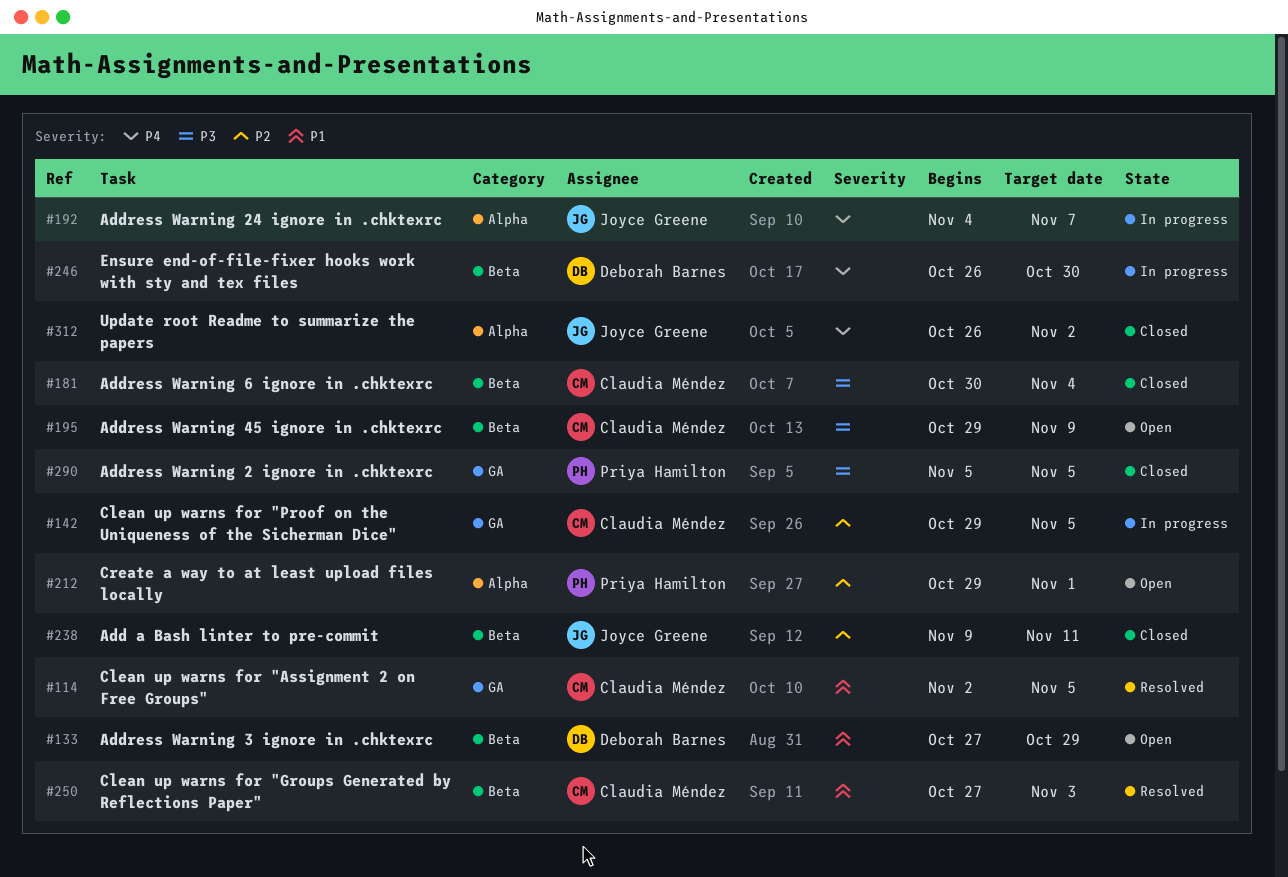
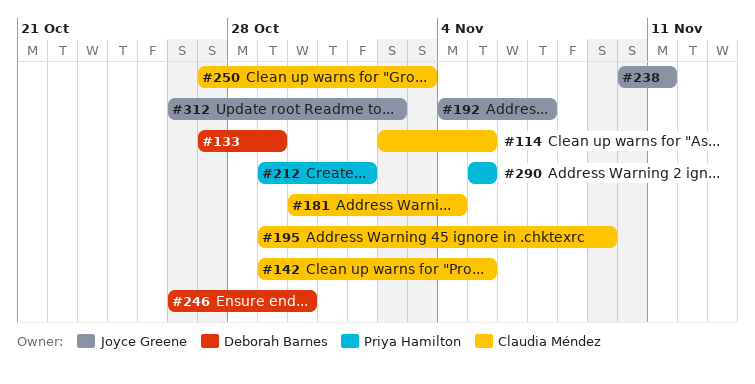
#238, start: Nov 9 -> Nov 10

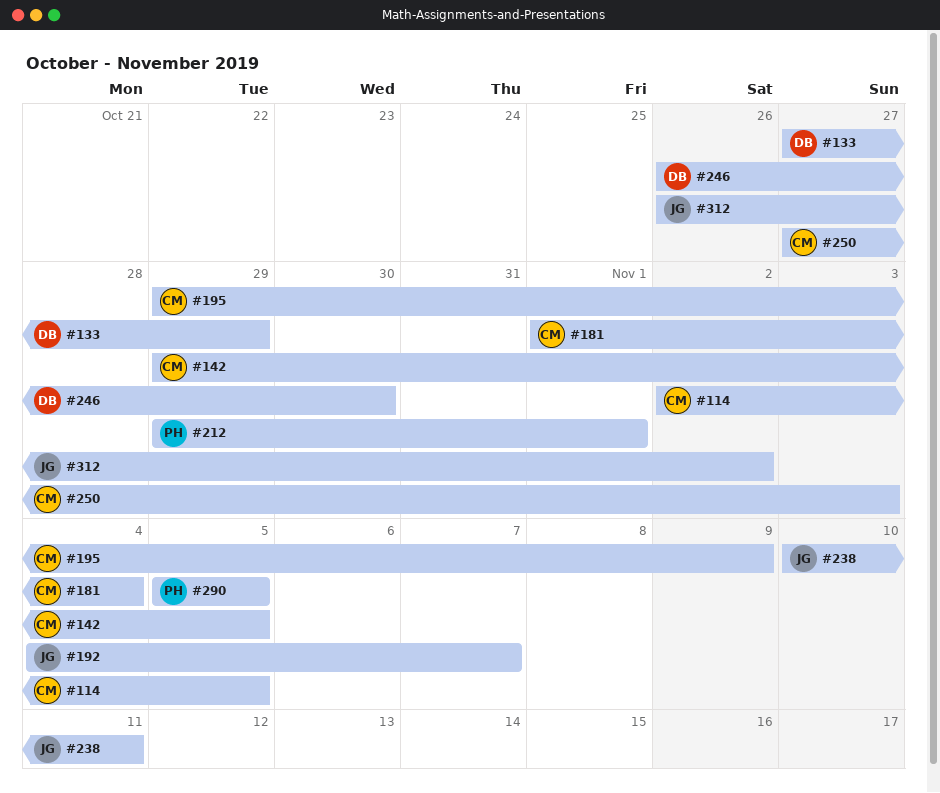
#181, start: Oct 30 -> Nov 1

